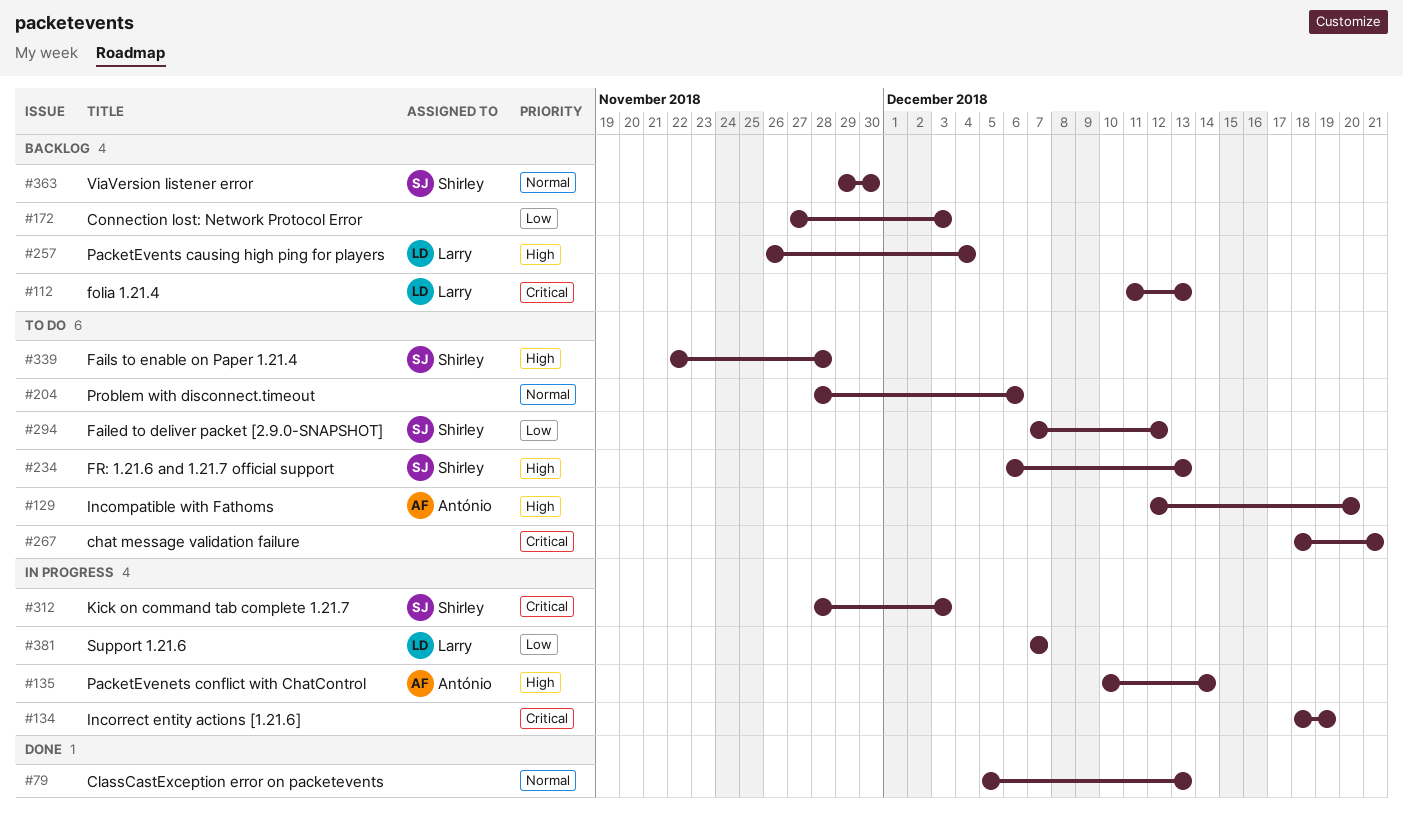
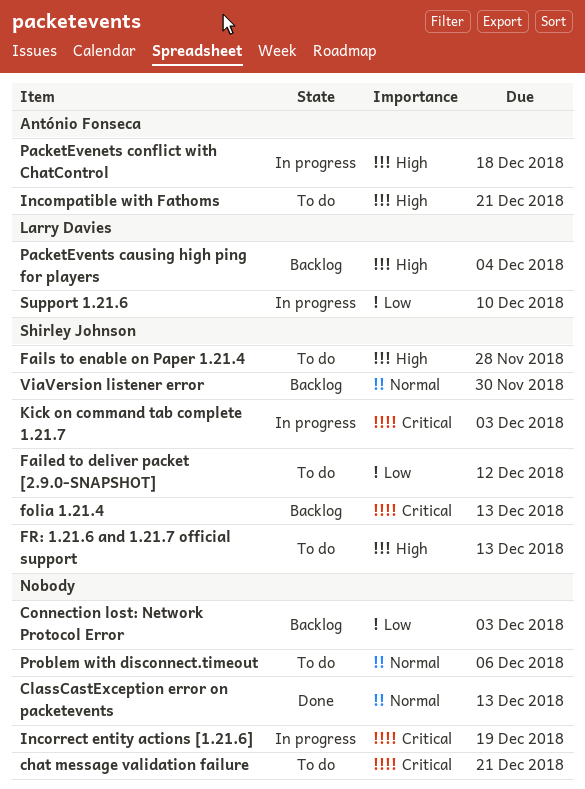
folia 1.21.4, owner: Larry Davies -> Shirley Johnson
Incompatible with Fathoms, due: Dec 20 -> Dec 21
PacketEvenets conflict with ChatControl, due: Dec 14 -> Dec 18
Support 1.21.6, due: Dec 7 -> Dec 10

